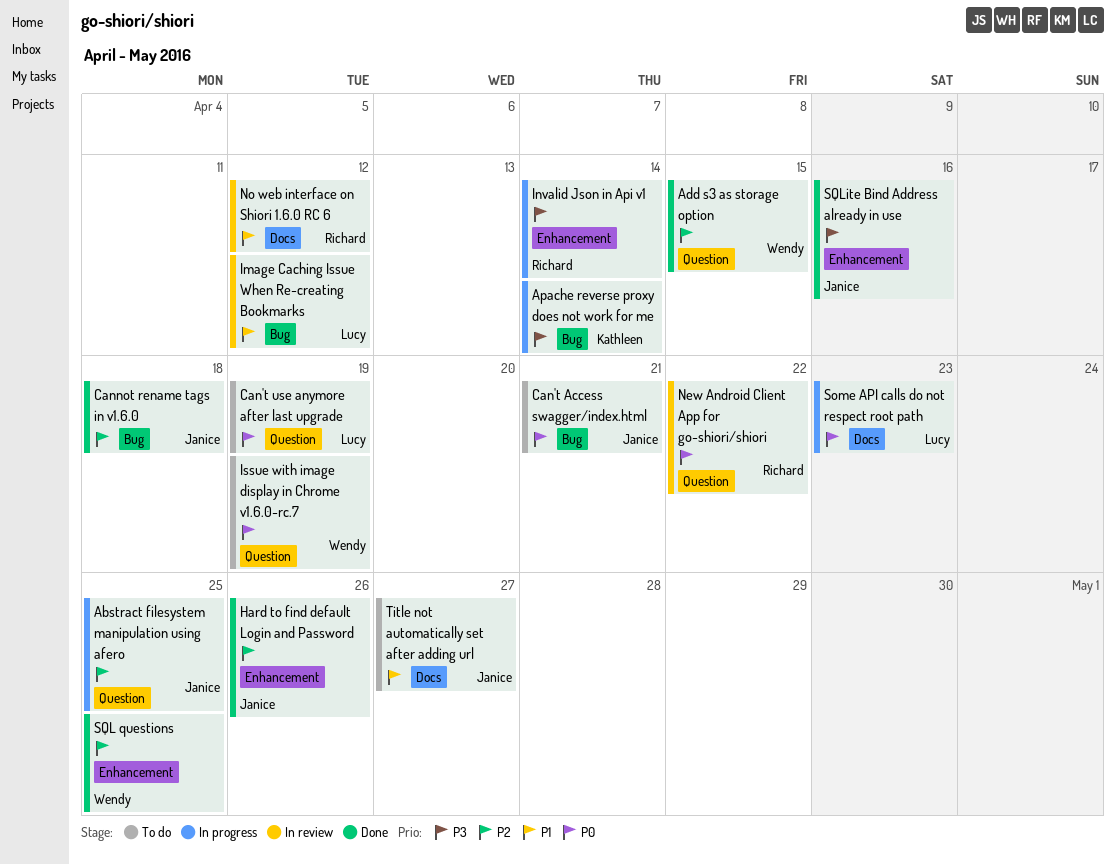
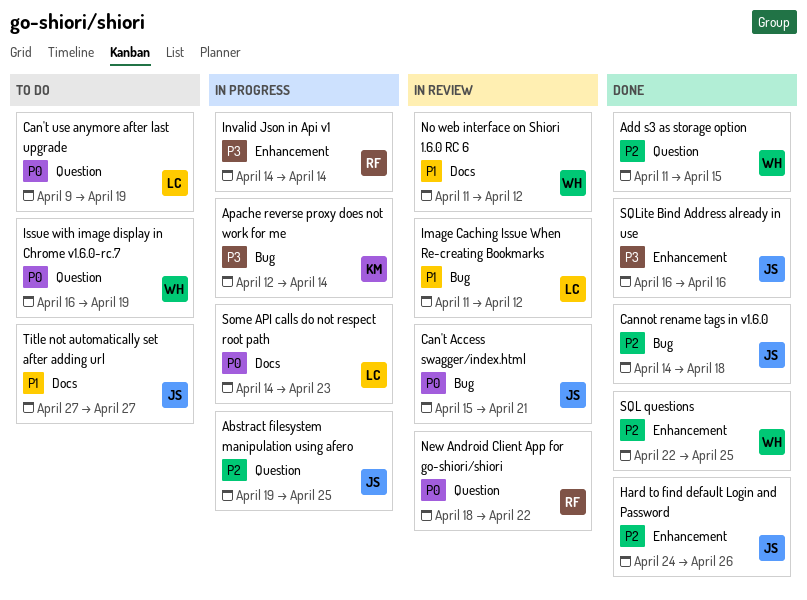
Can't Access swagger/index.html, status: To do -> In review
No web interface on Shiori 1.6.0 RC 6, owner: Richard -> Wendy

